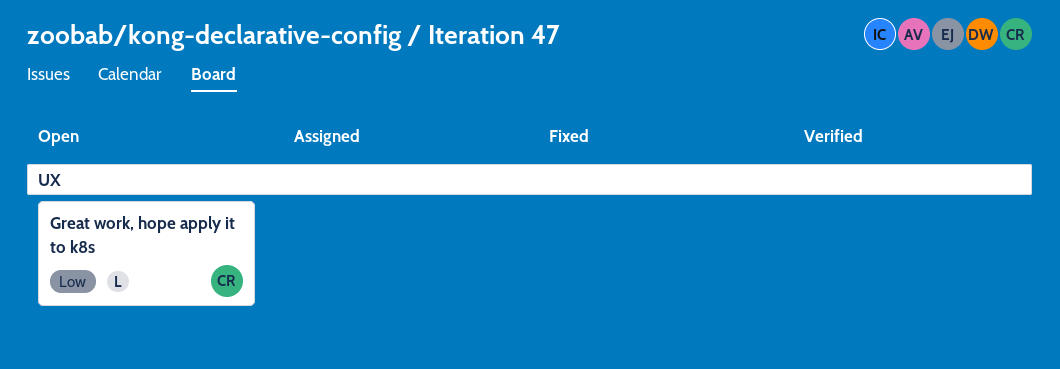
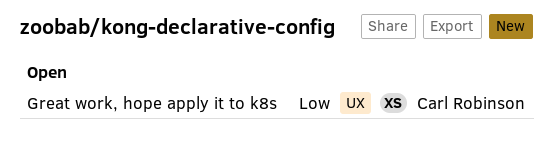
Great work, hope apply it to k8s, estimate: L -> XS

